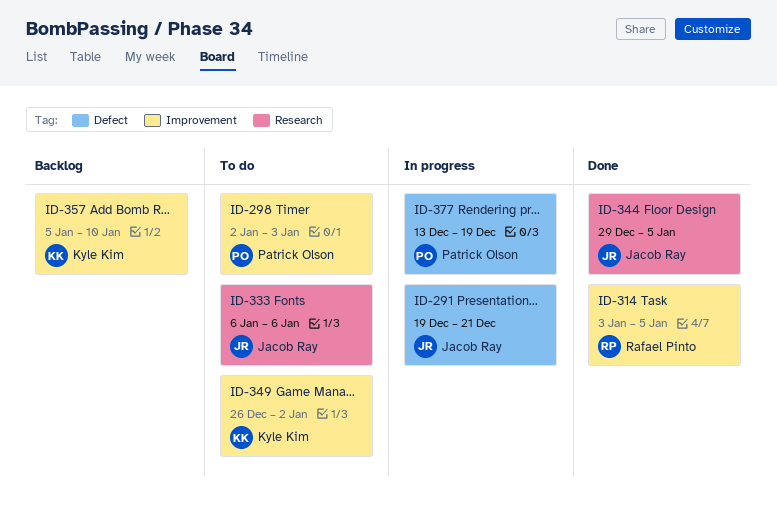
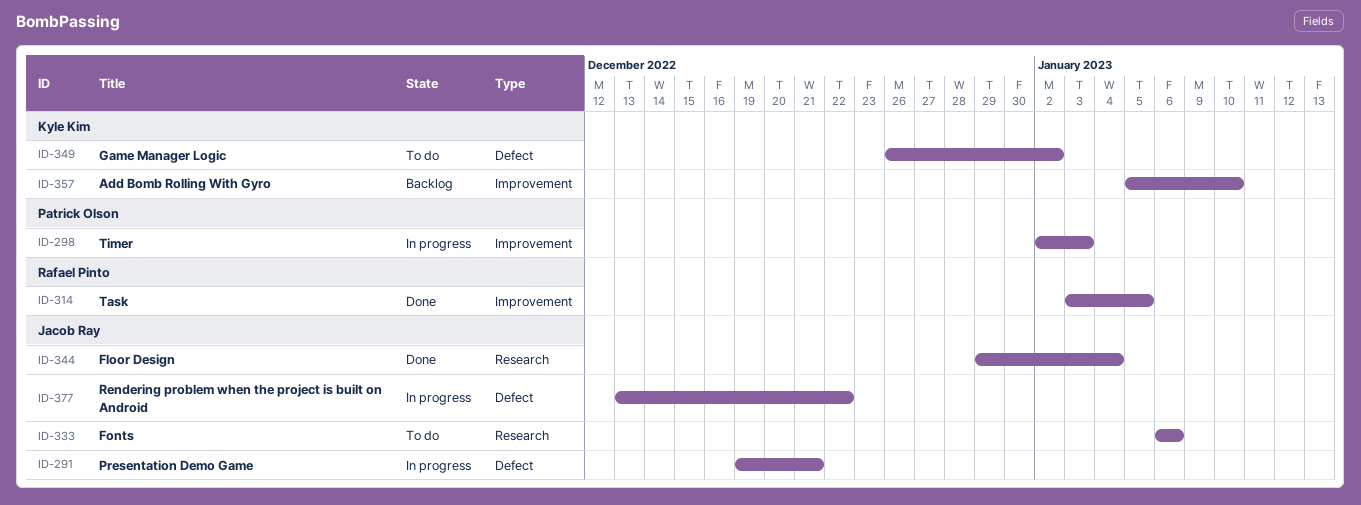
ID-298, status: To do -> In progress
ID-344, due: Jan 5 -> Jan 4
ID-349, label: Improvement -> Defect
ID-377, owner: Patrick Olson -> Jacob Ray
ID-377, due: Dec 19 -> Dec 22

